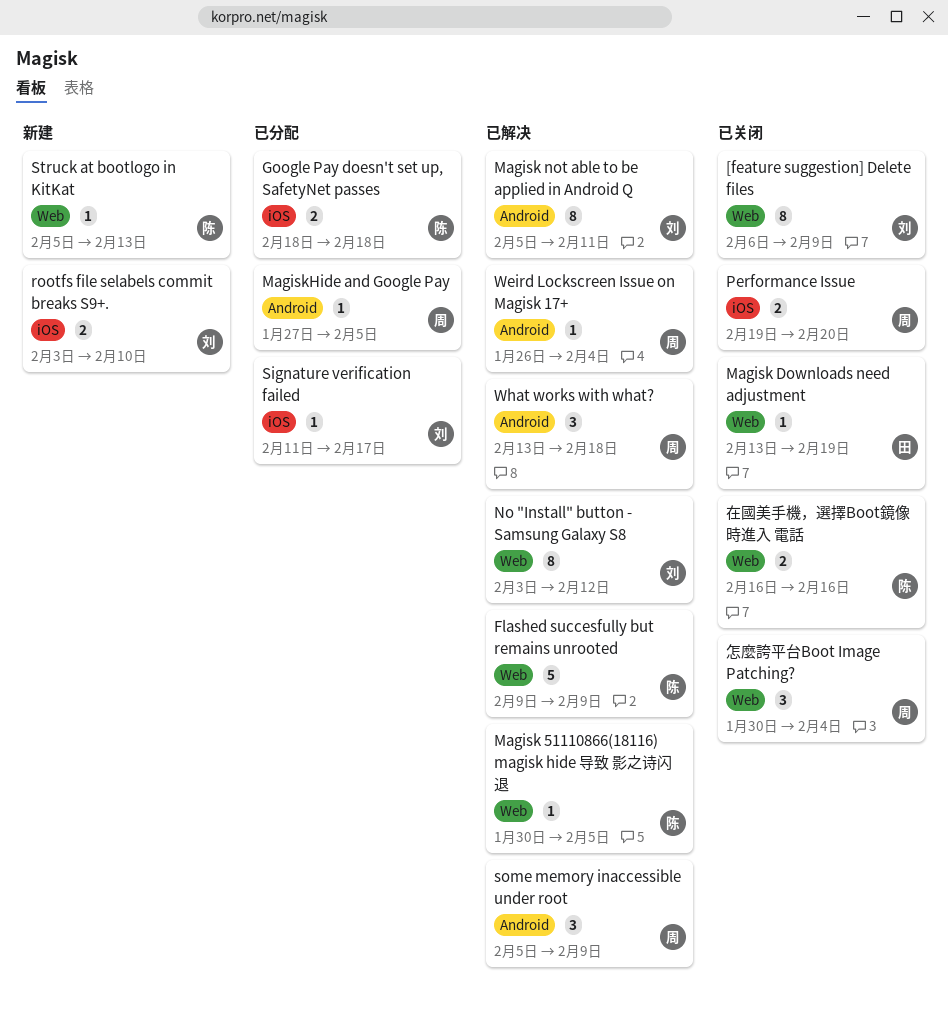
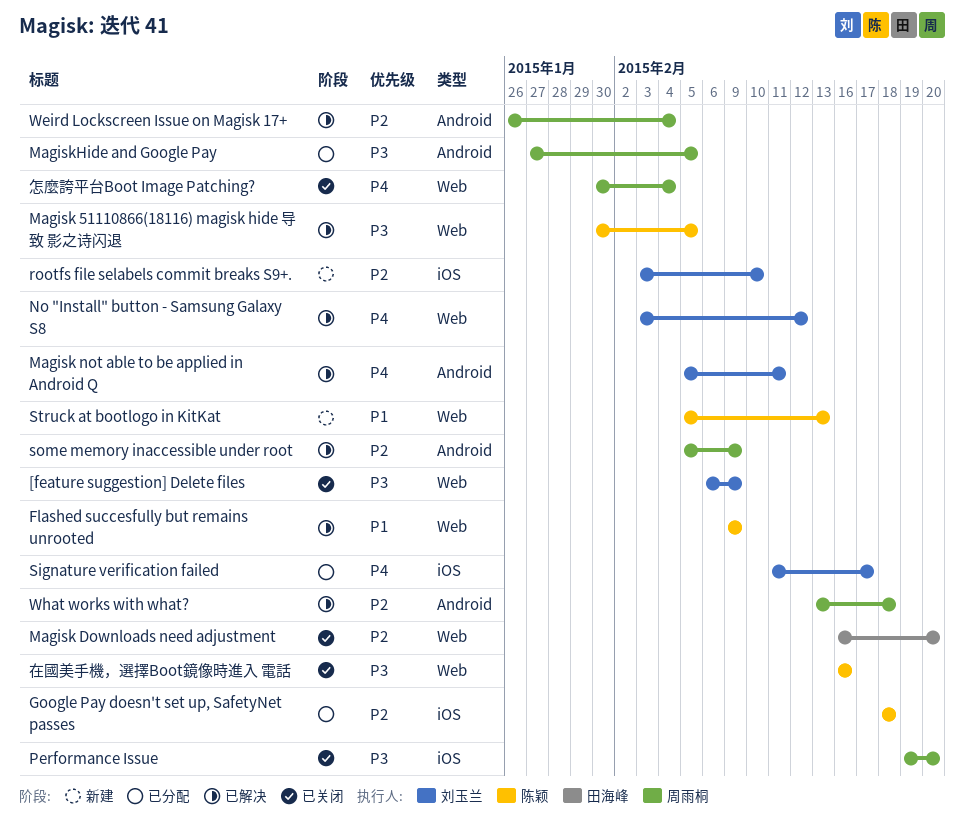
Magisk Downloads need adjustment, start: Feb 13 -> Feb 16
Magisk Downloads need adjustment, due: Feb 19 -> Feb 20

